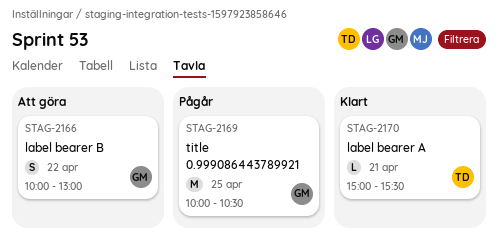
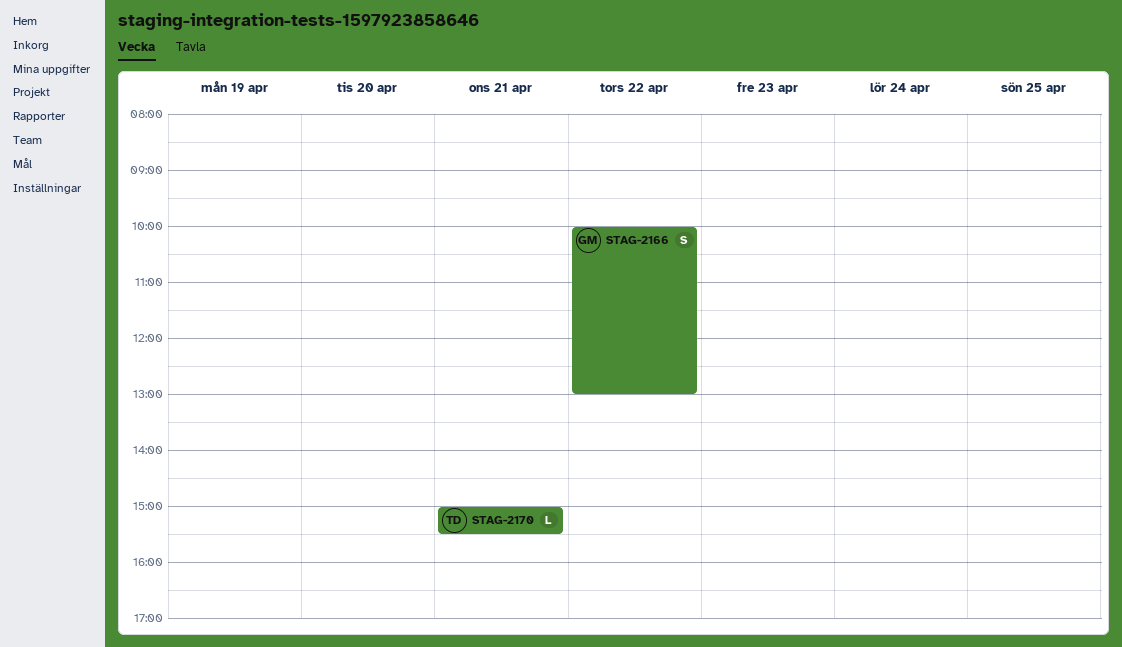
STAG-2169: present -> none

